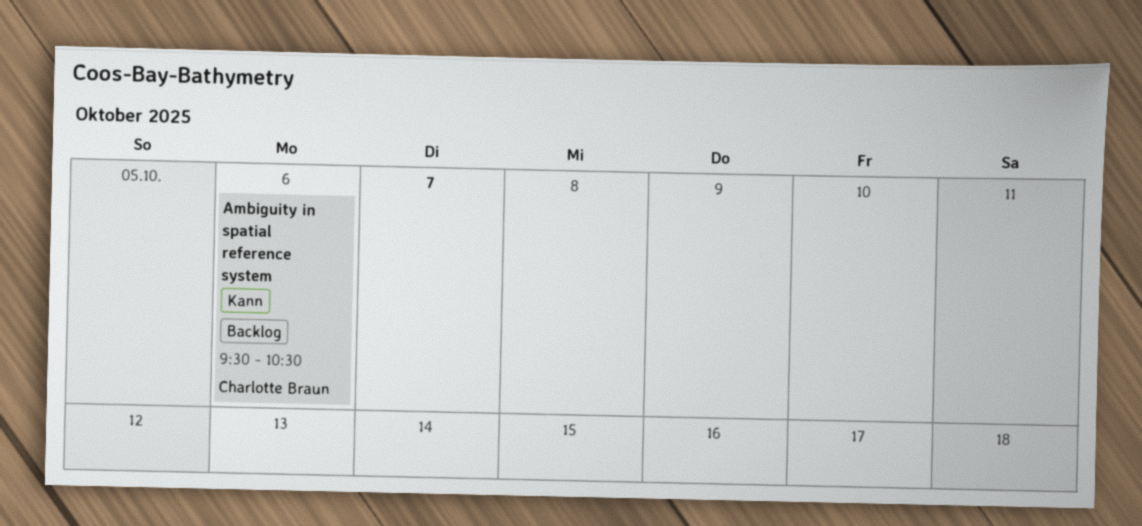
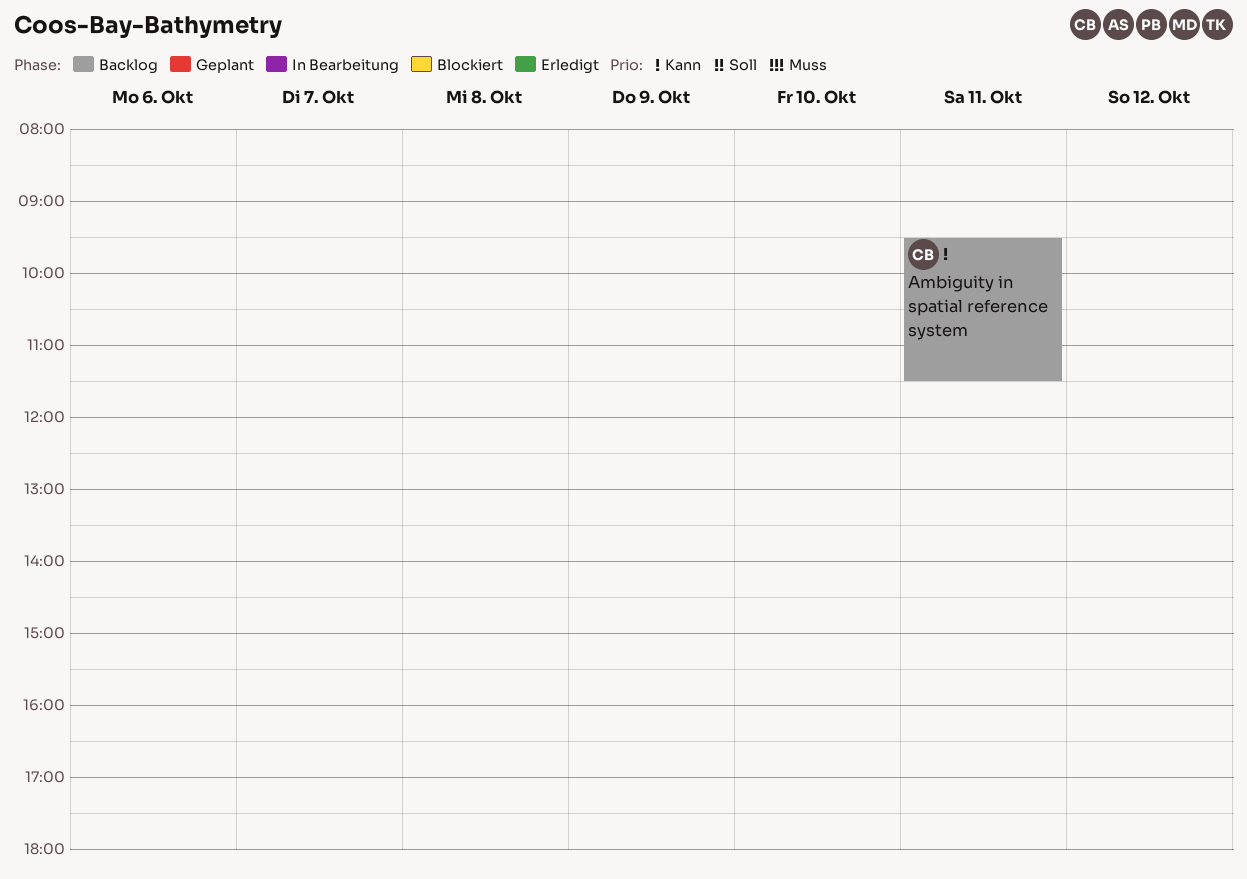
Ambiguity in spatial reference system, day: Oct 6 -> Oct 11
Ambiguity in spatial reference system, ends: 10:30 -> 11:30

